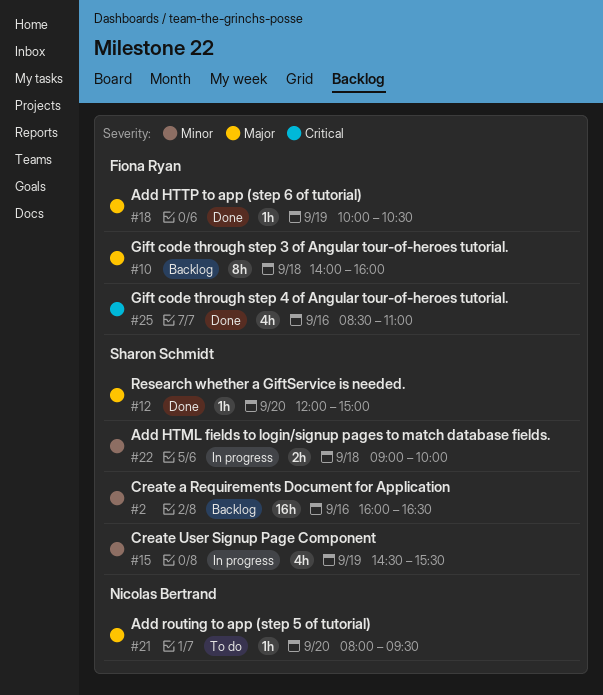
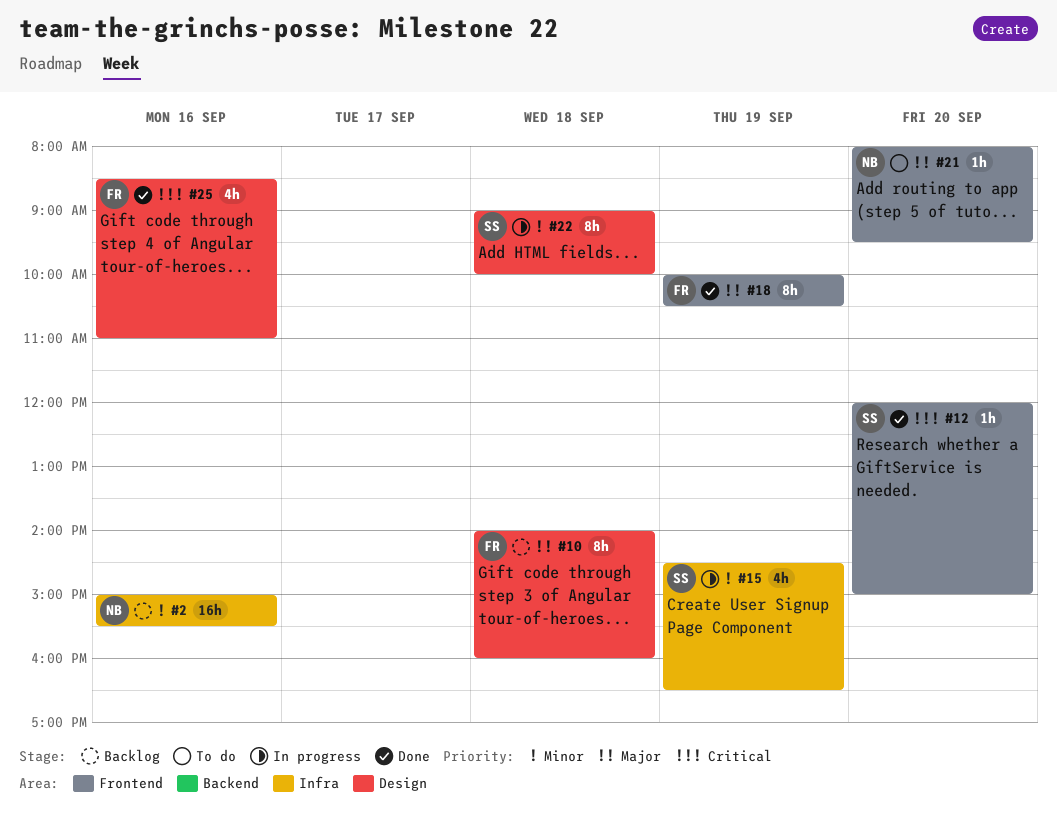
#2, owner: Sharon Schmidt -> Nicolas Bertrand
#2, begins: 16:00 -> 15:00
#2, ends: 16:30 -> 15:30
#12, priority: Major -> Critical
#15, ends: 15:30 -> 16:30
#18, estimate: 1h -> 8h
#22, estimate: 2h -> 8h

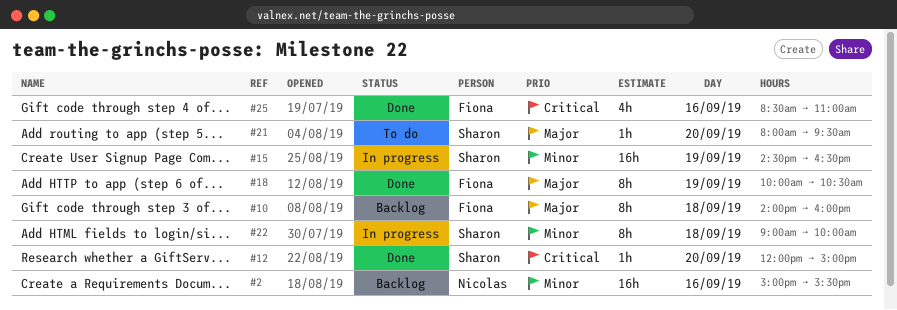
#15, estimate: 4h -> 16h
#21, owner: Nicolas -> Sharon

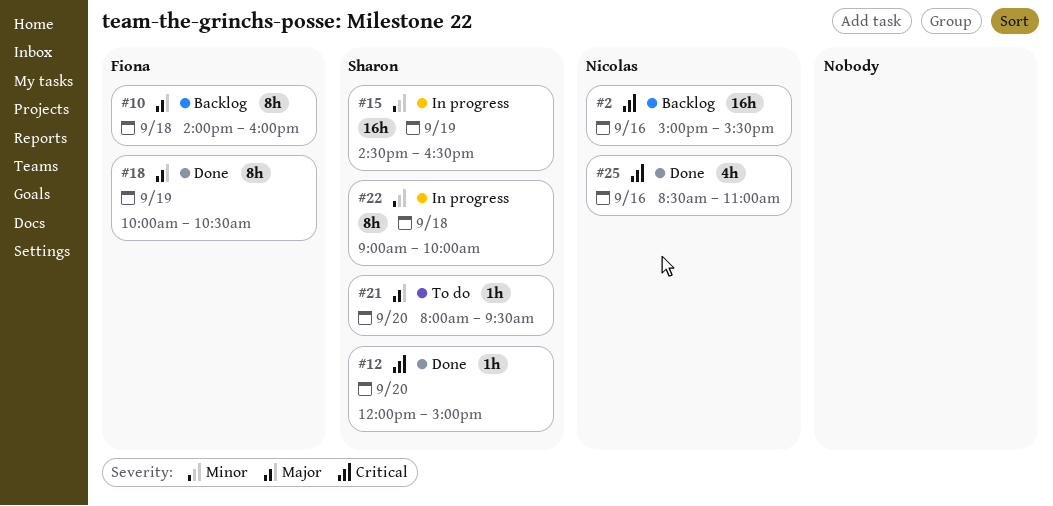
#2, priority: Minor -> Critical
#25, owner: Fiona -> Nicolas

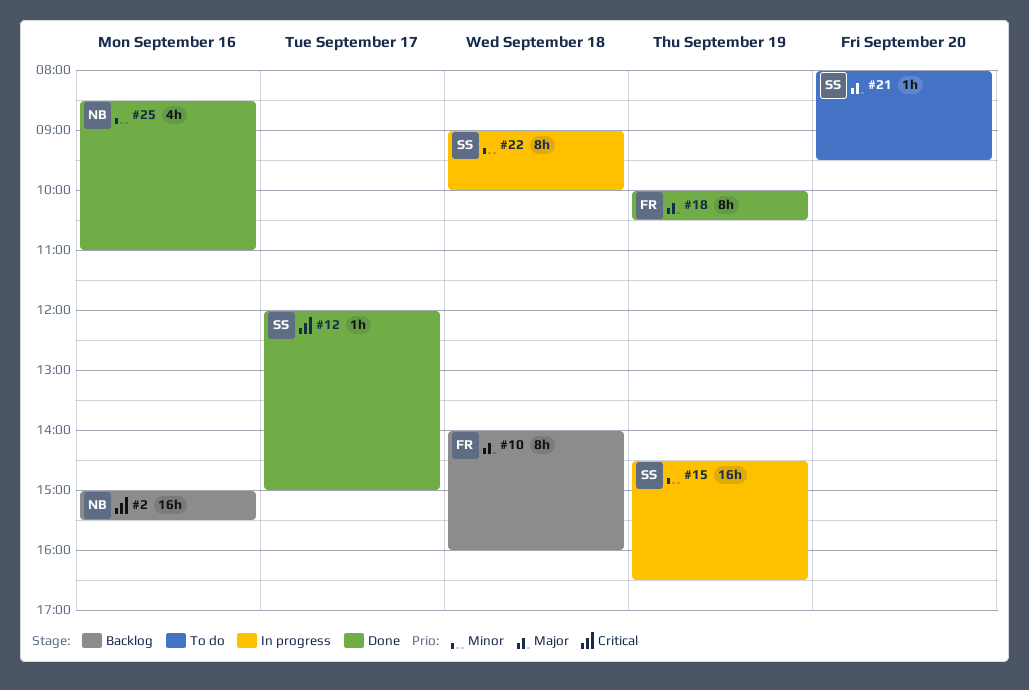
#12, day: Sep 20 -> Sep 17
#25, priority: Critical -> Minor

